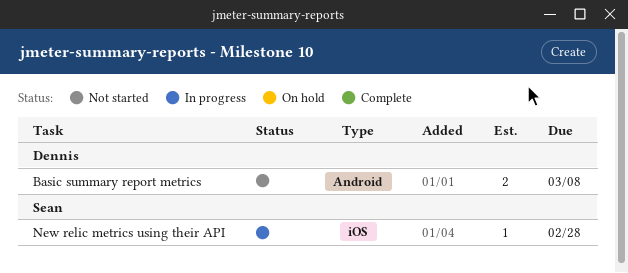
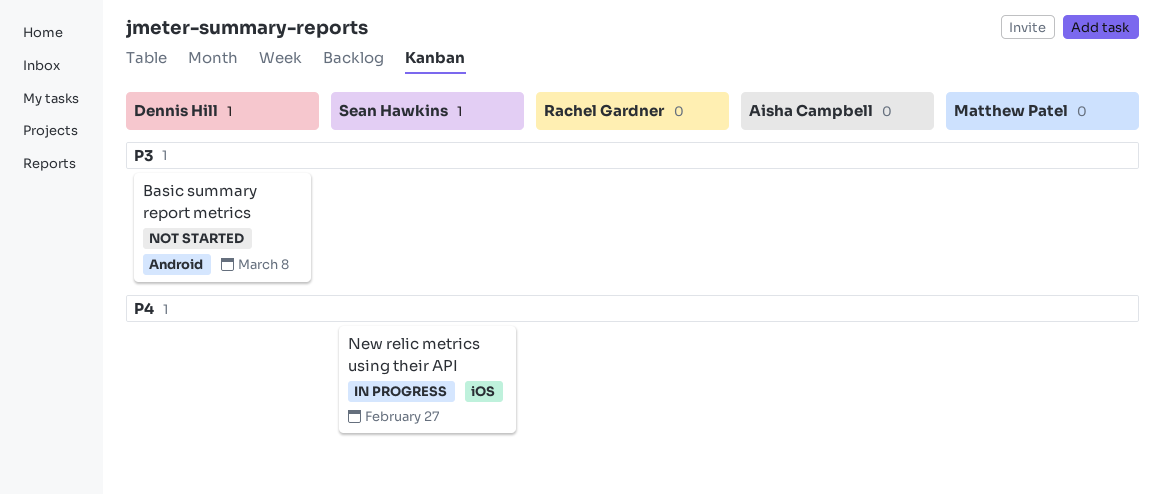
New relic metrics using their API, due: Feb 28 -> Feb 27

